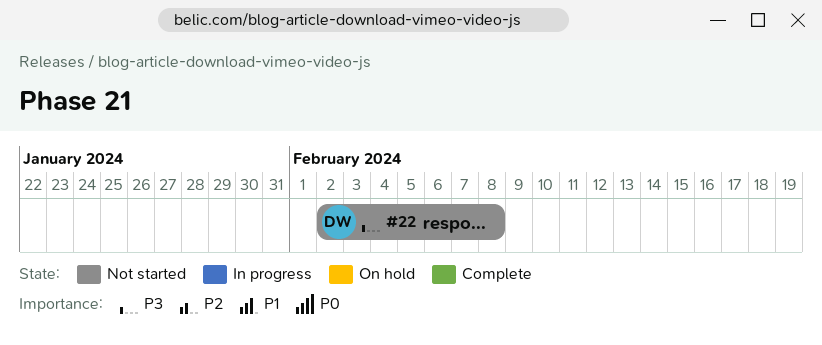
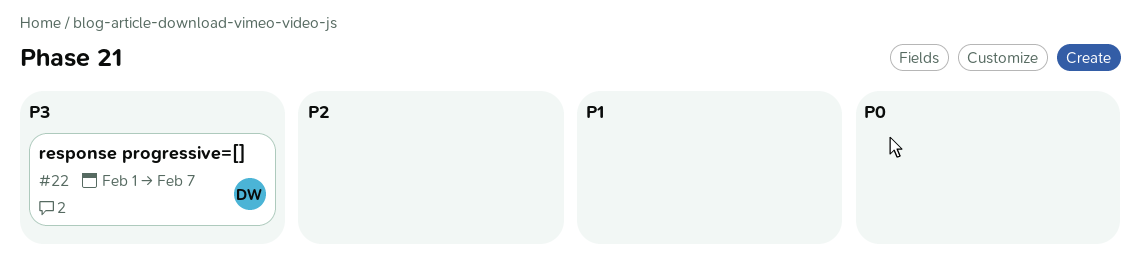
#22, start: Feb 2 -> Feb 1
#22, due: Feb 8 -> Feb 7

